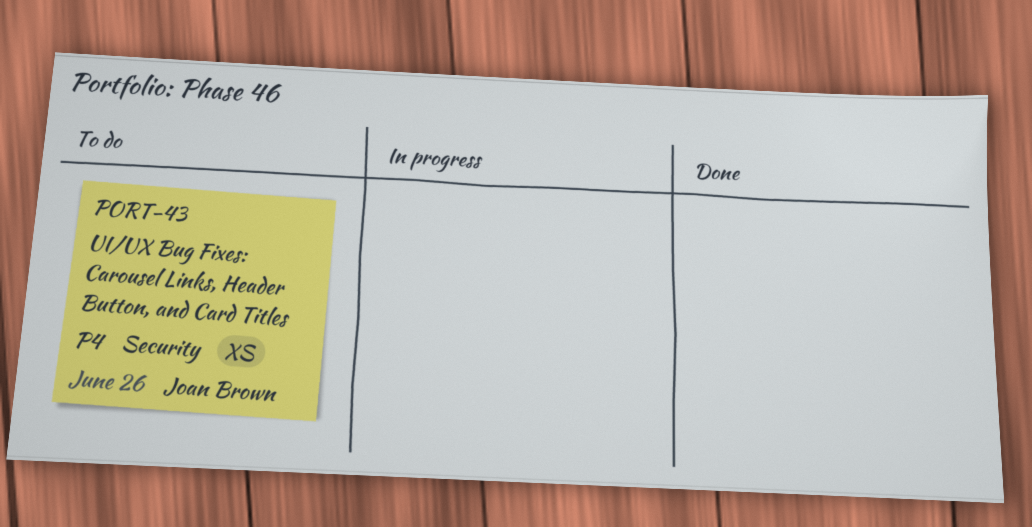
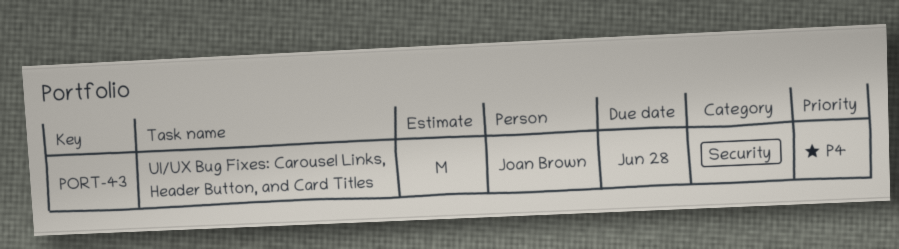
PORT-43, estimate: XS -> M
PORT-43, due: Jun 26 -> Jun 28

